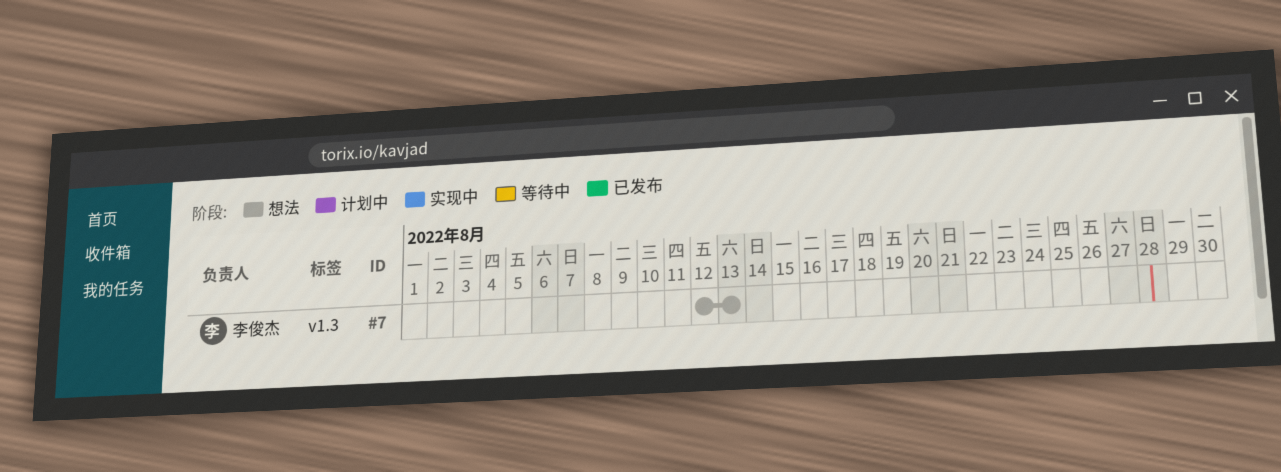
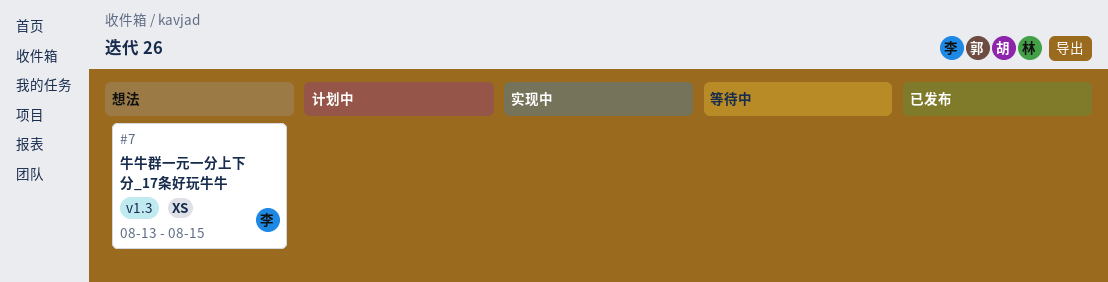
#7, start: Aug 12 -> Aug 13
#7, due: Aug 13 -> Aug 15

